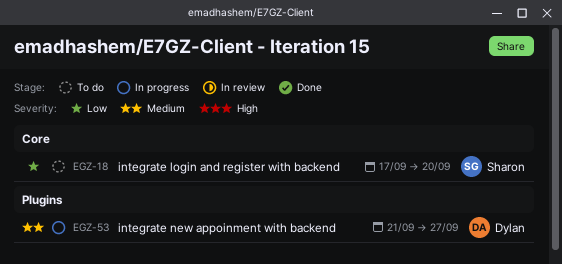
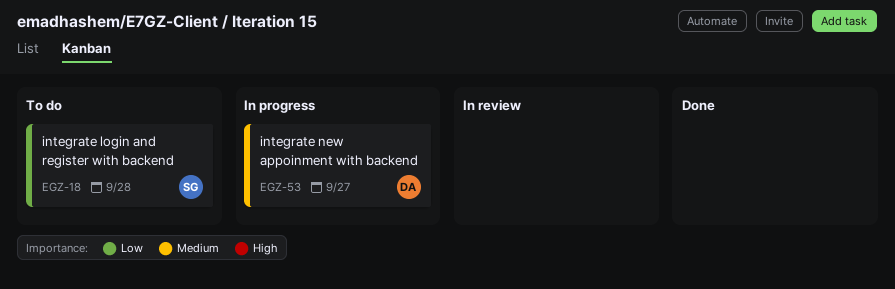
EGZ-18, due: Sep 20 -> Sep 28

